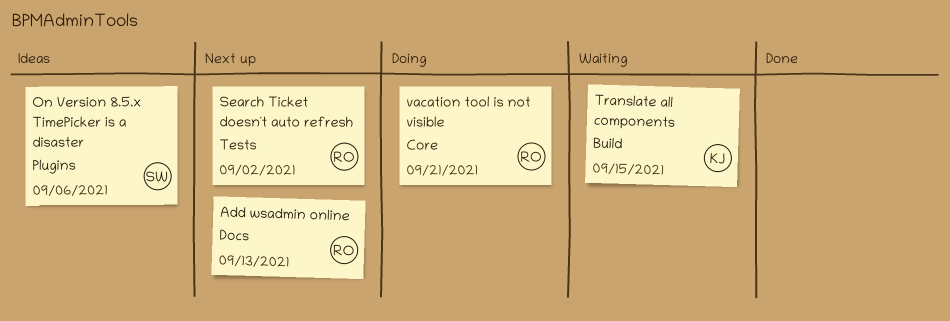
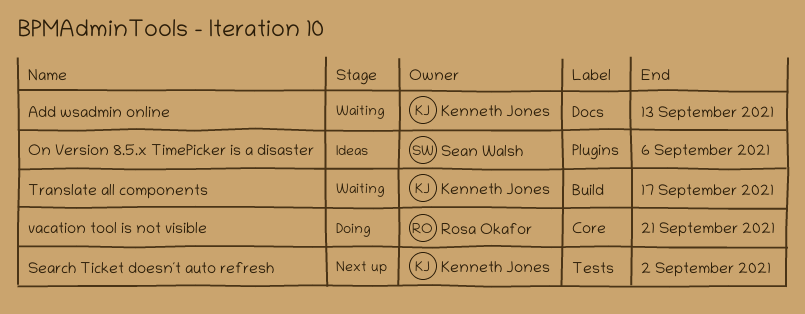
Add wsadmin online, status: Next up -> Waiting
Add wsadmin online, owner: Rosa Okafor -> Kenneth Jones
Search Ticket doesn´t auto refresh, owner: Rosa Okafor -> Kenneth Jones
Translate all components, due: Sep 15 -> Sep 17

